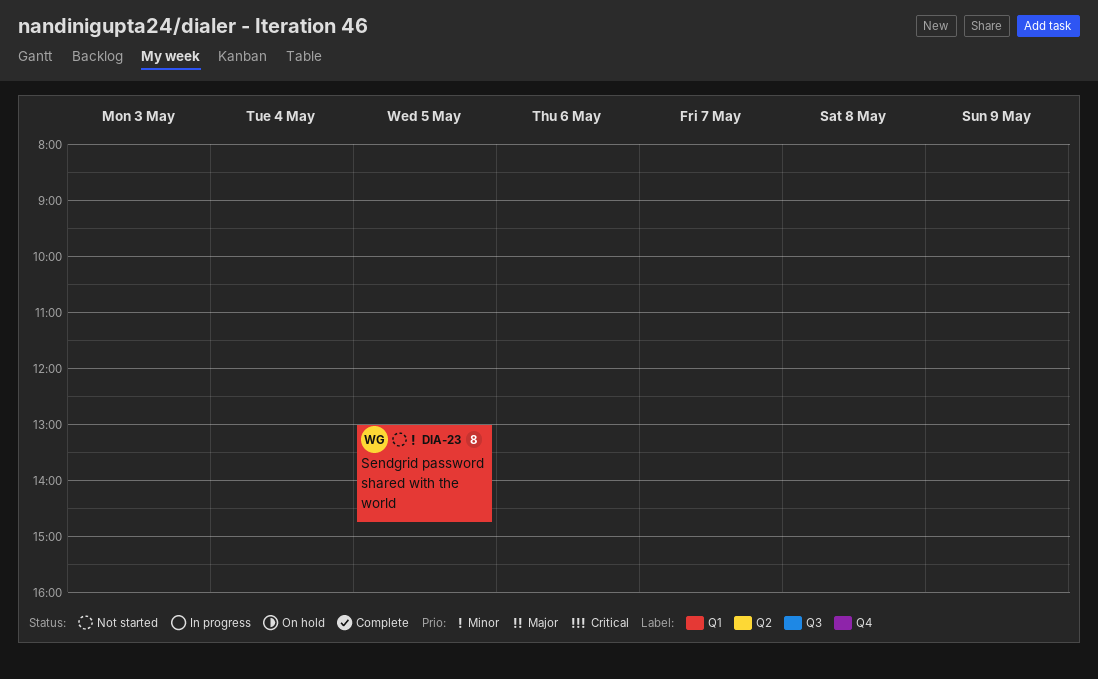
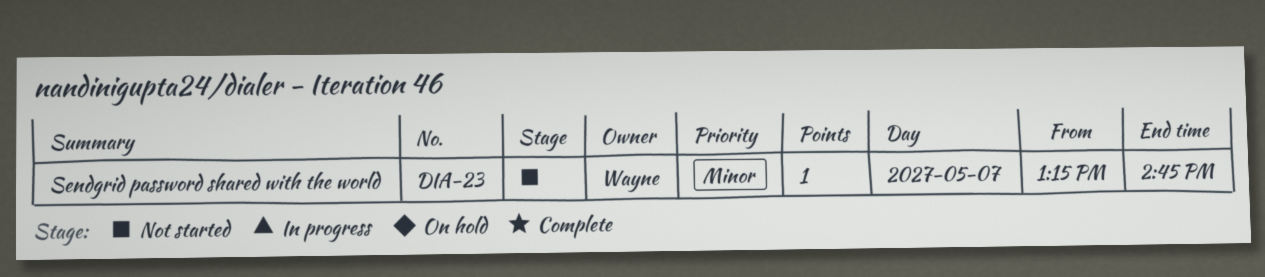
DIA-23, estimate: 8 -> 1
DIA-23, day: May 5 -> May 7
DIA-23, begins: 13:00 -> 13:15

